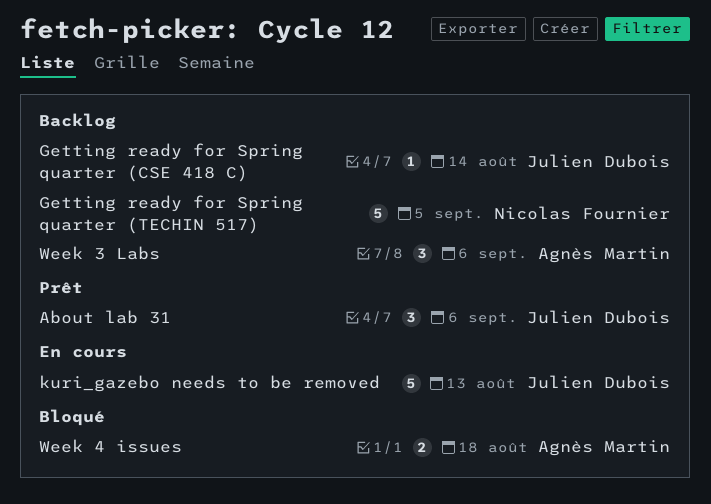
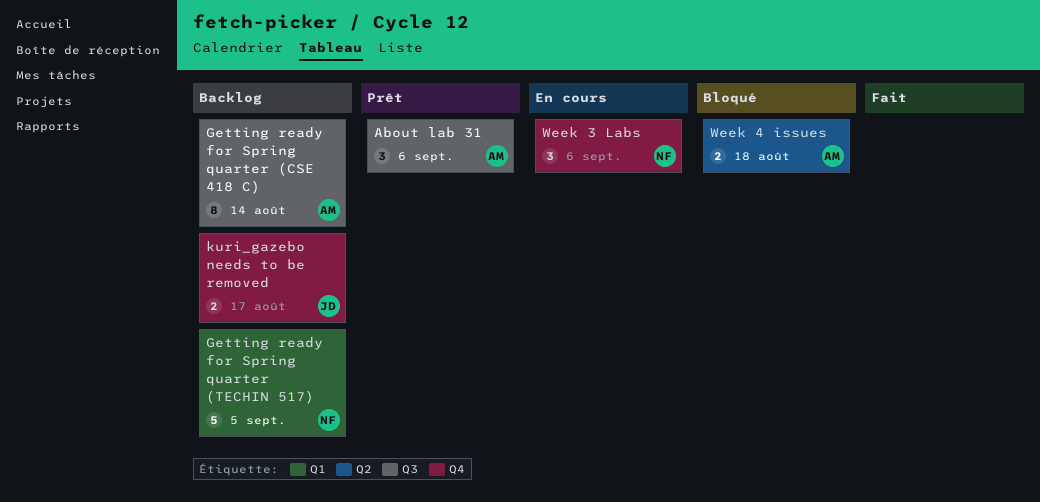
About lab 31, owner: Julien Dubois -> Agnès Martin
Getting ready for Spring quarter (CSE 418 C), owner: Julien Dubois -> Agnès Martin
Getting ready for Spring quarter (CSE 418 C), estimate: 1 -> 8
kuri_gazebo needs to be removed, status: En cours -> Backlog
kuri_gazebo needs to be removed, estimate: 5 -> 2
kuri_gazebo needs to be removed, due: Aug 13 -> Aug 17
Week 3 Labs, status: Backlog -> En cours
Week 3 Labs, owner: Agnès Martin -> Nicolas Fournier

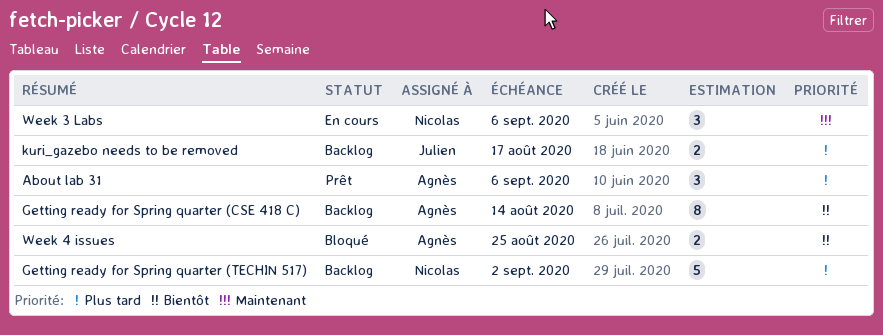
Getting ready for Spring quarter (TECHIN 517), due: Sep 5 -> Sep 2
Week 4 issues, due: Aug 18 -> Aug 25

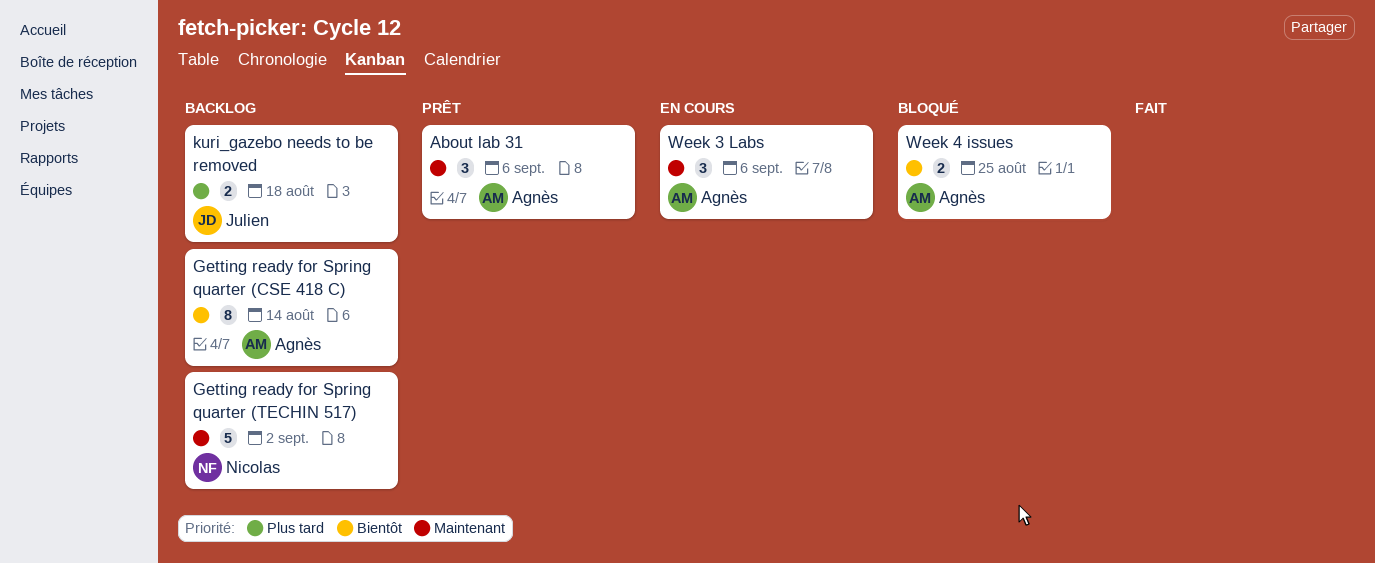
About lab 31, priority: Plus tard -> Maintenant
Getting ready for Spring quarter (TECHIN 517), priority: Plus tard -> Maintenant
kuri_gazebo needs to be removed, due: Aug 17 -> Aug 18
Week 3 Labs, owner: Nicolas -> Agnès

